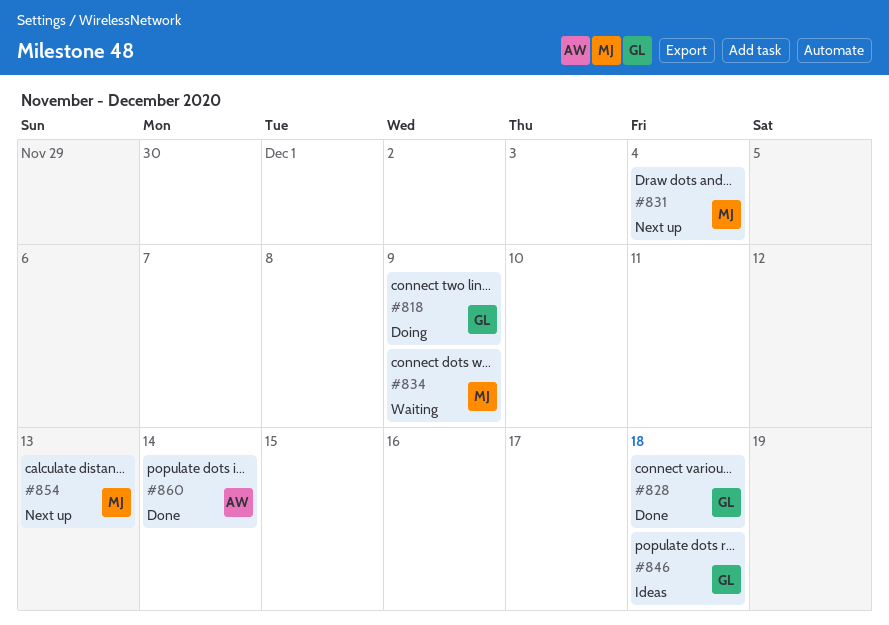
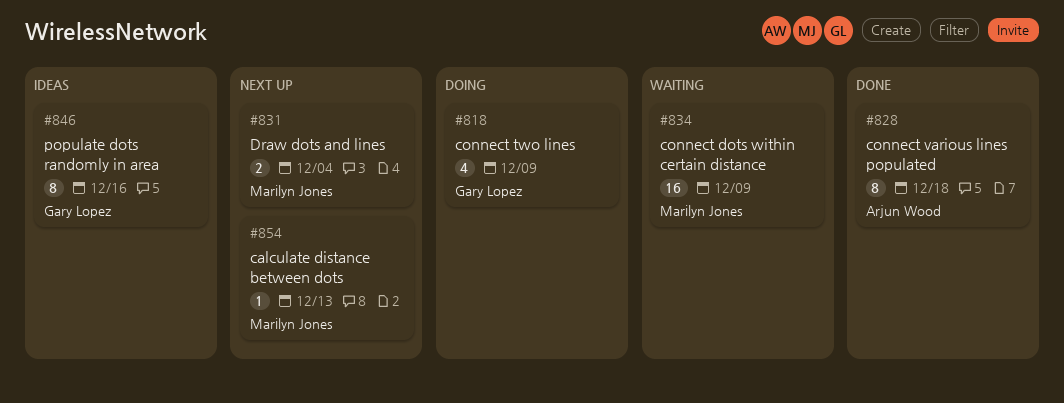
#828, owner: Gary Lopez -> Arjun Wood
#846, due: Dec 18 -> Dec 16
#860: present -> none

